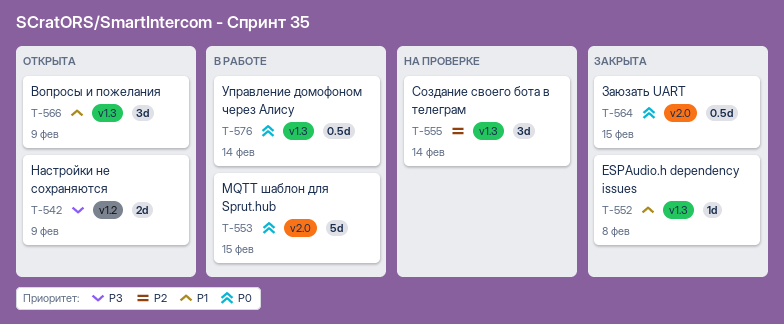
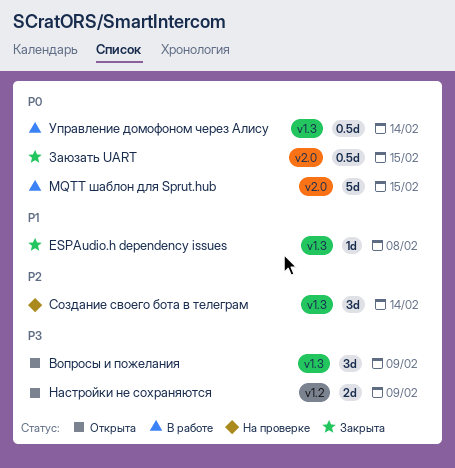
Вопросы и пожелания, priority: P1 -> P3

